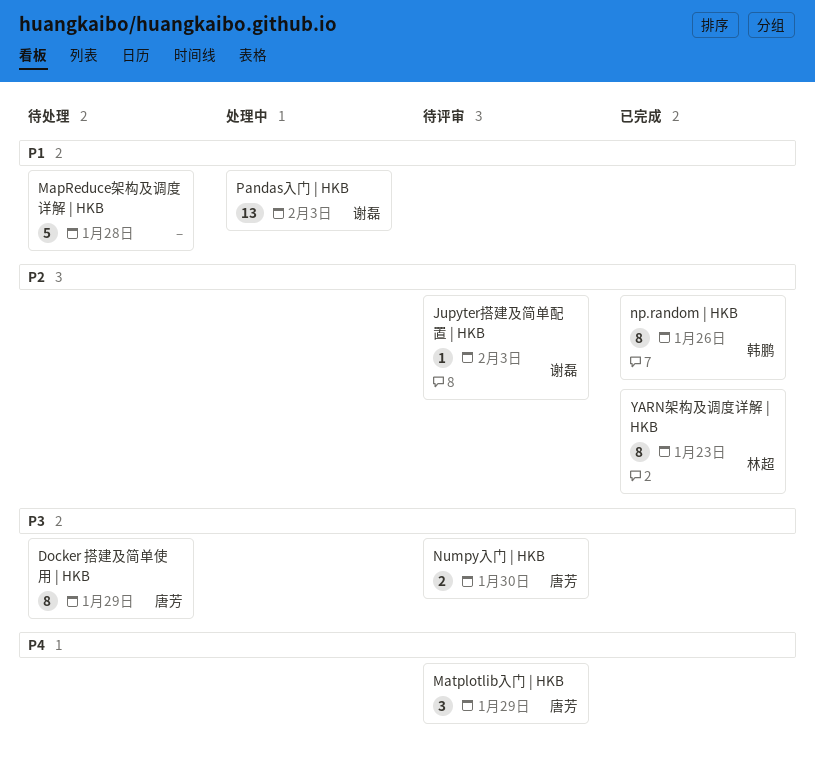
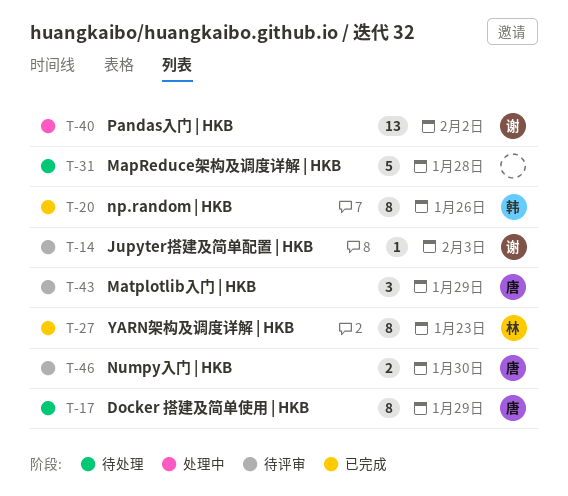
Pandas入门 | HKB, due: Feb 3 -> Feb 2

